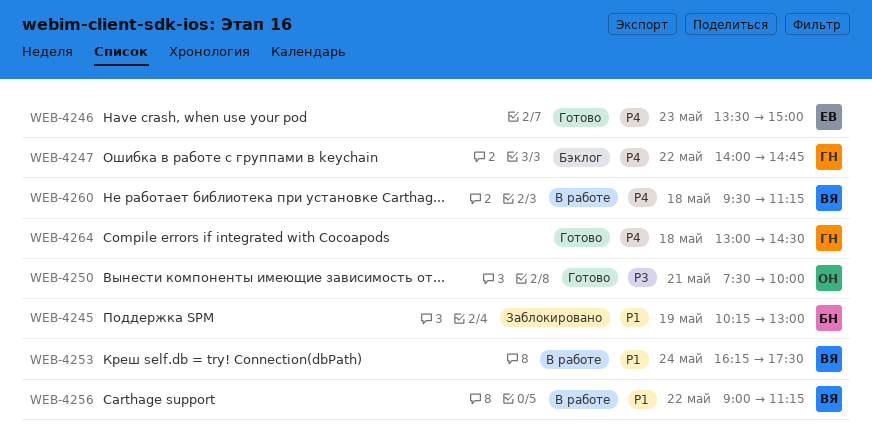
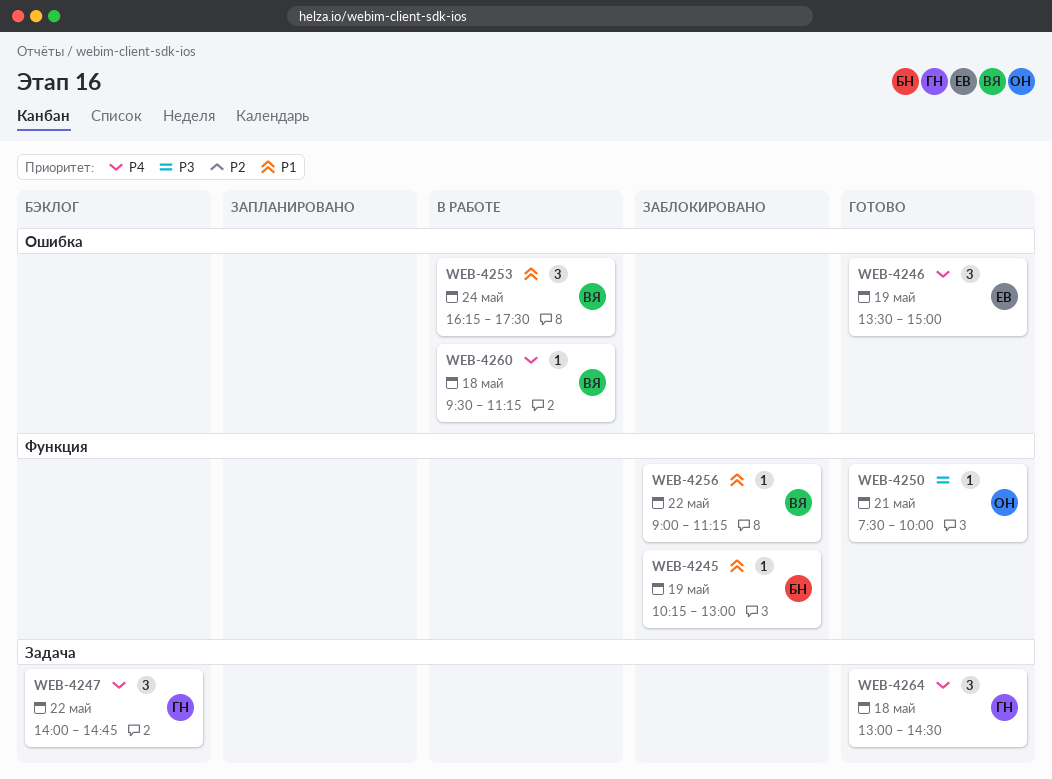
WEB-4246, day: May 23 -> May 19
WEB-4256, status: В работе -> Заблокировано

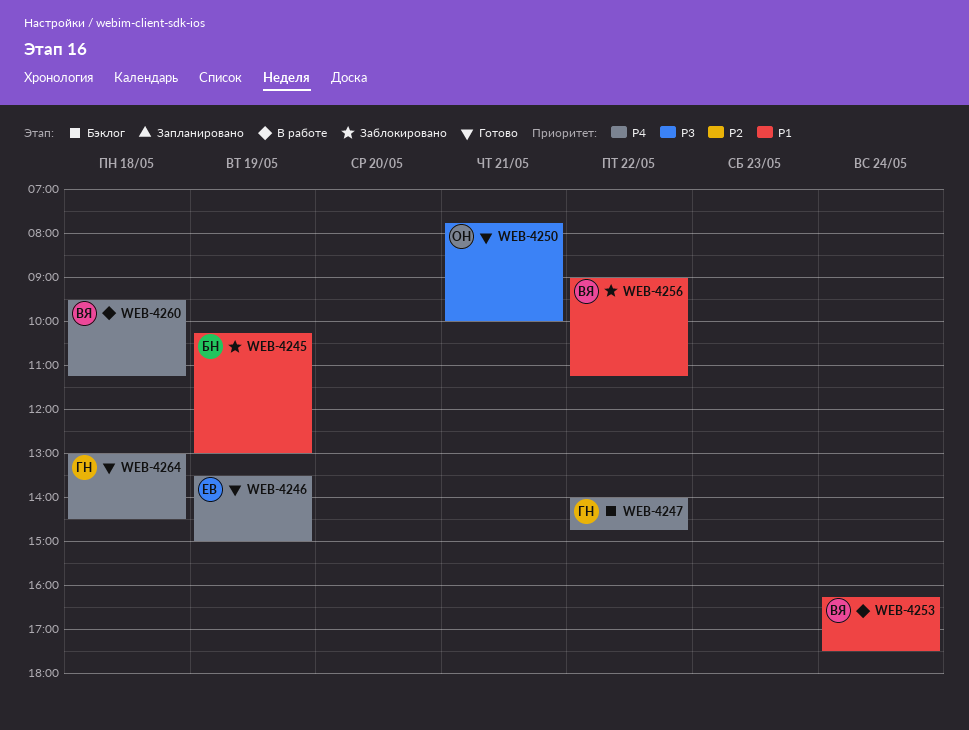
WEB-4250, begins: 07:30 -> 07:45

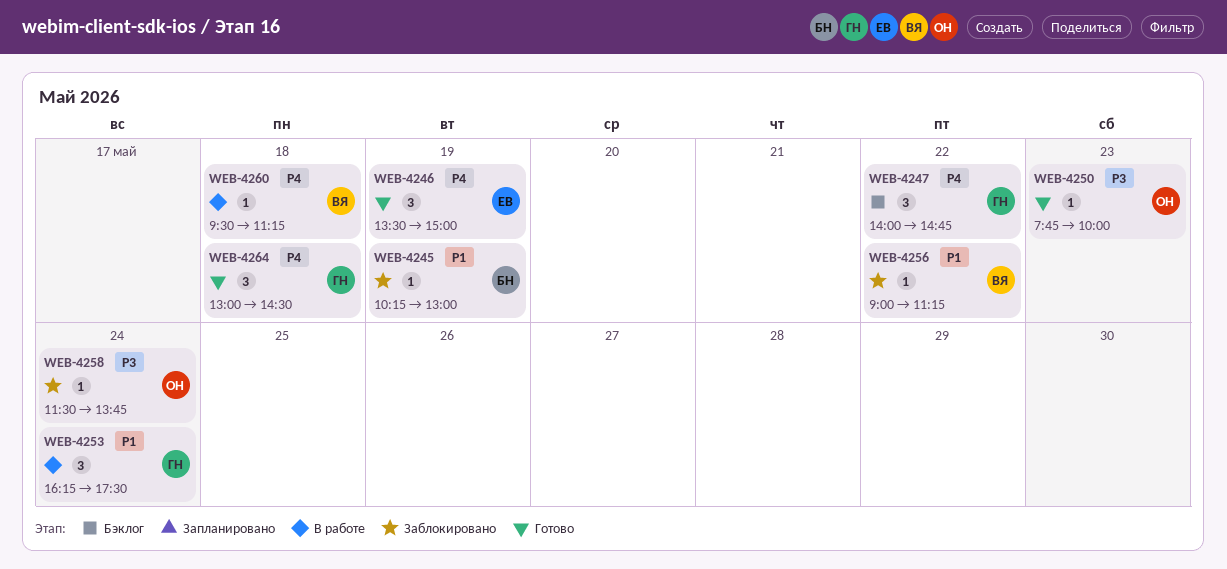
WEB-4250, day: May 21 -> May 23
WEB-4253, owner: ВЯ -> ГН
WEB-4258: none -> present

